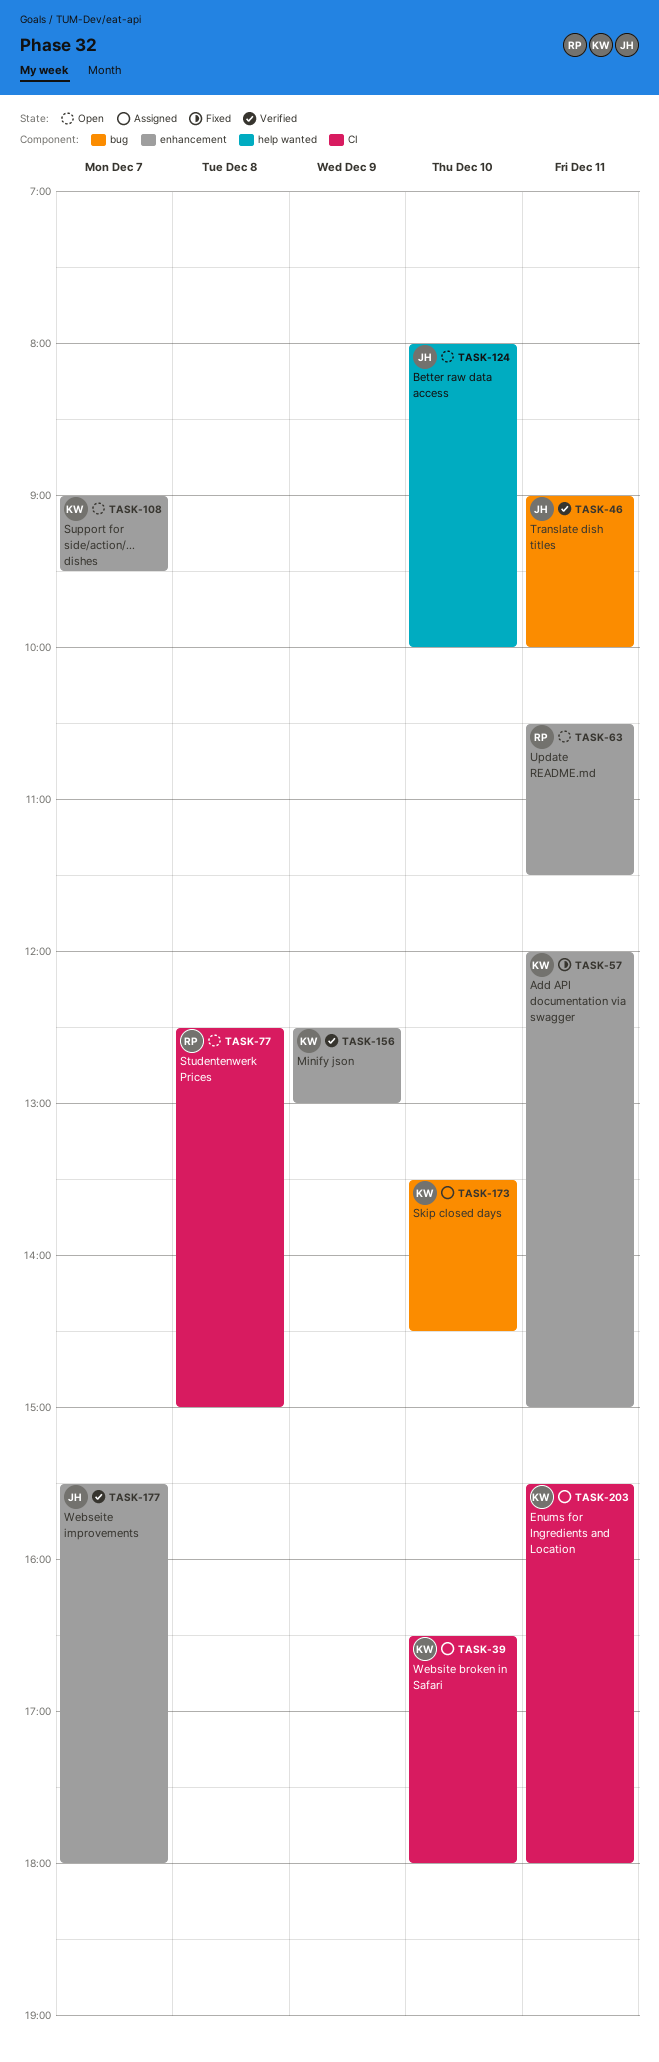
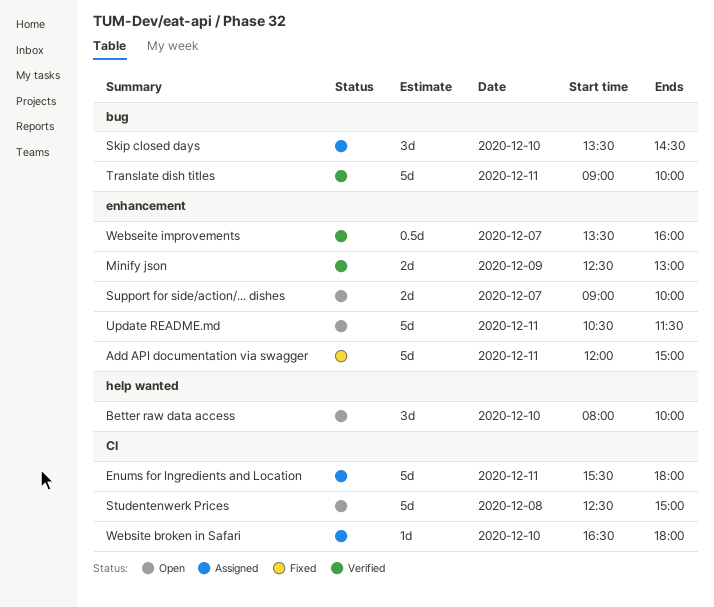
Support for side/action/... dishes, ends: 09:30 -> 10:00
Webseite improvements, begins: 15:30 -> 13:30
Webseite improvements, ends: 18:00 -> 16:00

